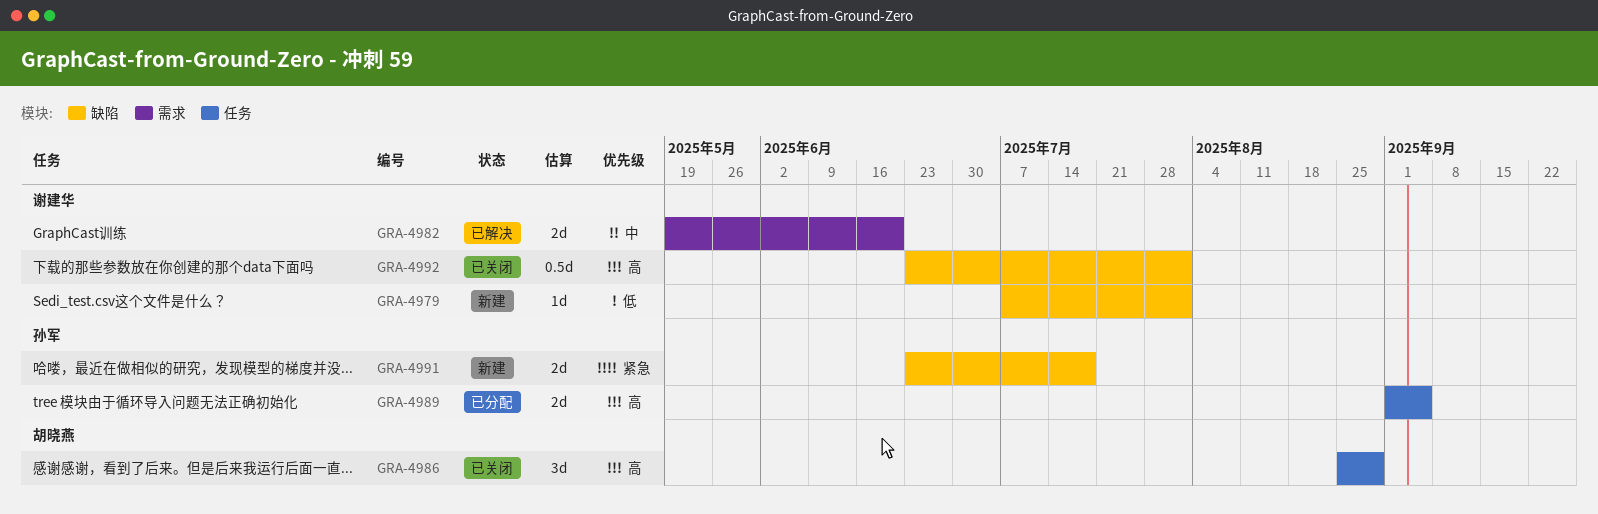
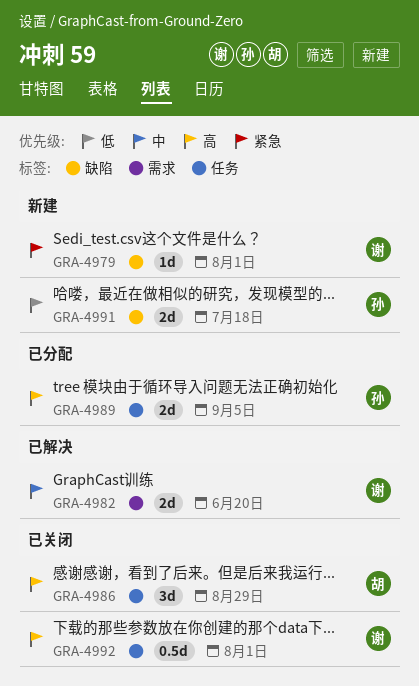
GRA-4979, priority: 低 -> 紧急
GRA-4991, priority: 紧急 -> 低
GRA-4992, label: 缺陷 -> 任务

